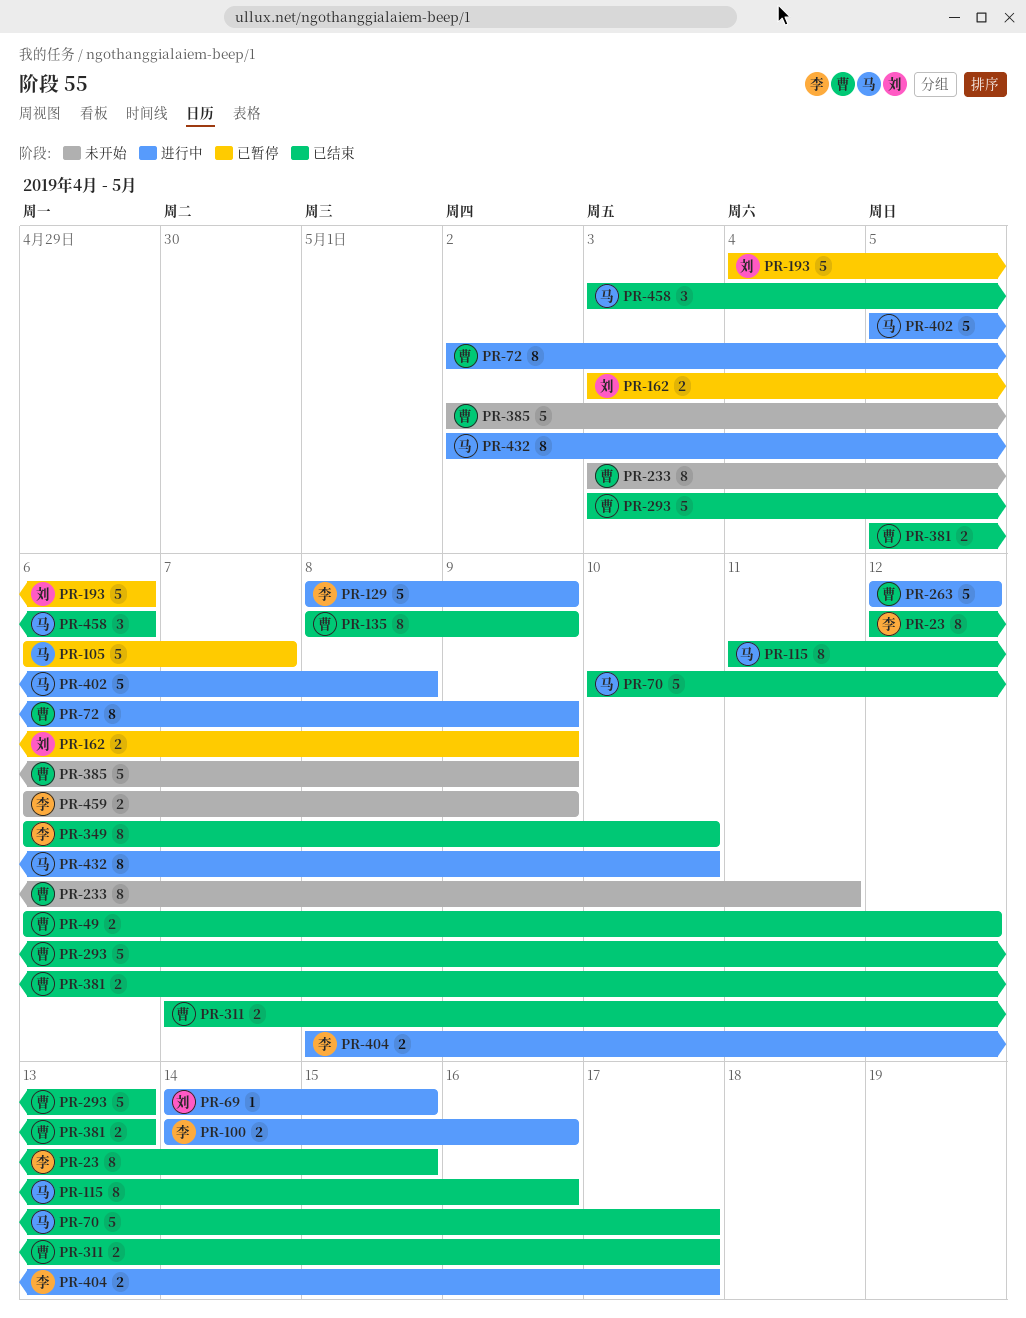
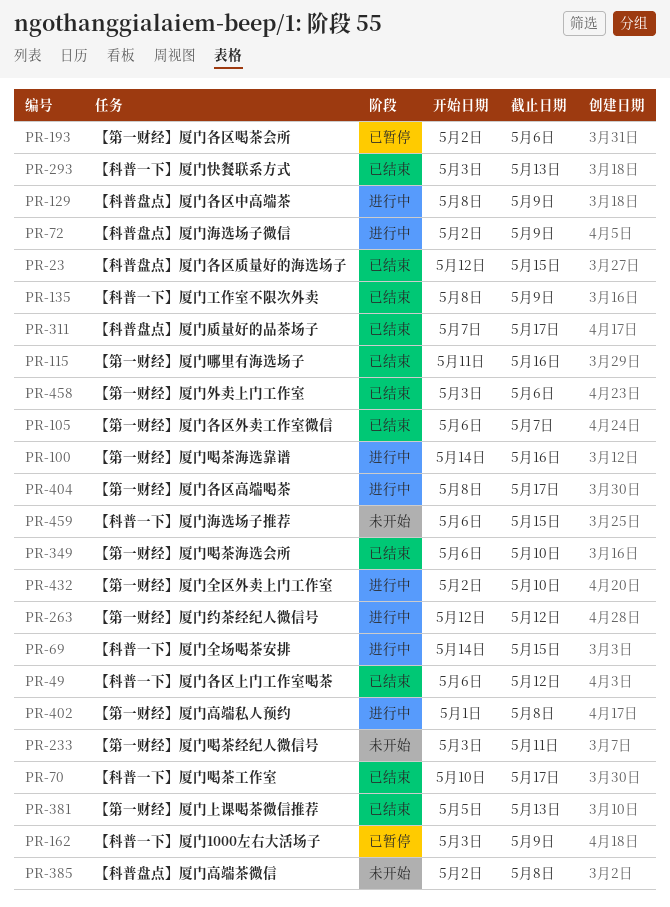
PR-105, status: 已暂停 -> 已结束
PR-193, start: May 4 -> May 2
PR-385, due: May 9 -> May 8
PR-402, start: May 5 -> May 1
PR-459, due: May 9 -> May 15

